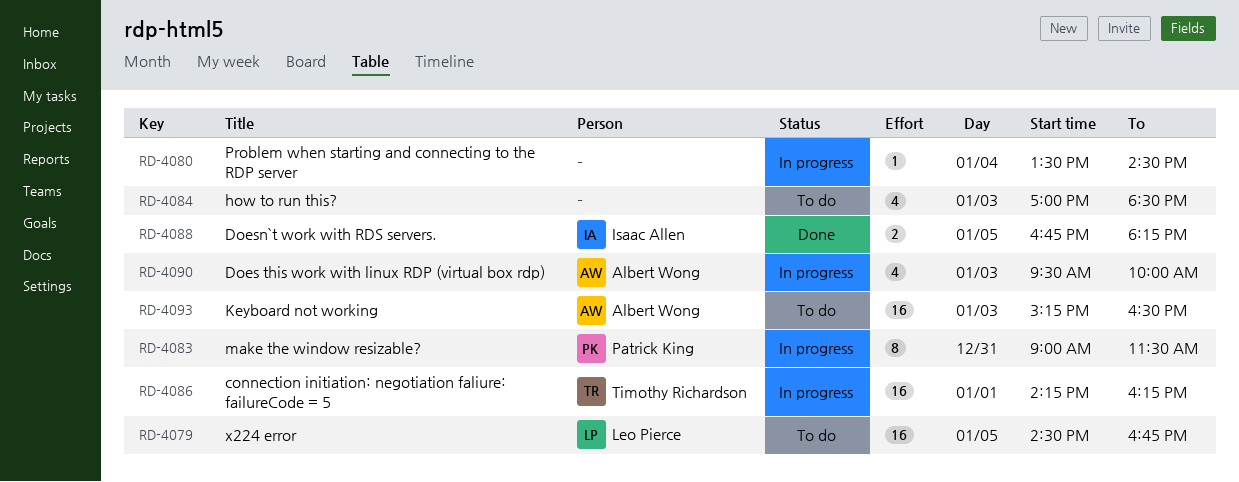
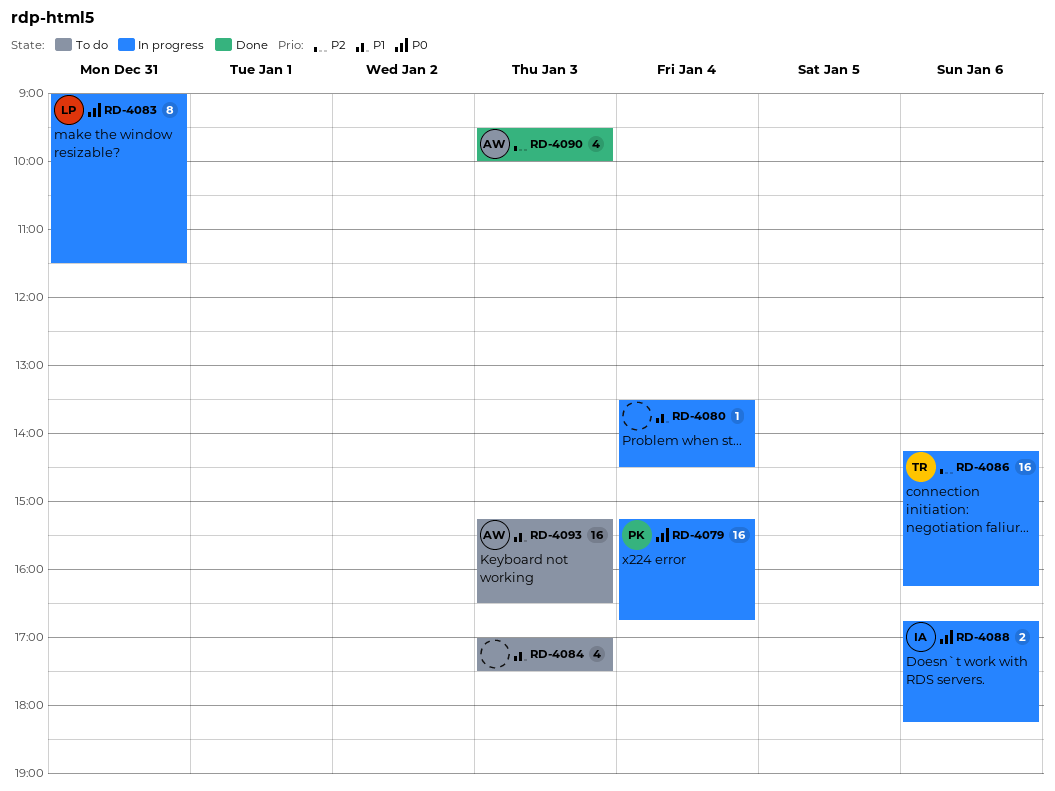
RD-4079, status: To do -> In progress
RD-4079, owner: Leo Pierce -> Patrick King
RD-4079, day: Jan 5 -> Jan 4
RD-4079, begins: 14:30 -> 15:15
RD-4083, owner: Patrick King -> Leo Pierce
RD-4084, ends: 18:30 -> 17:30
RD-4086, day: Jan 1 -> Jan 6
RD-4088, status: Done -> In progress
RD-4088, day: Jan 5 -> Jan 6
RD-4090, status: In progress -> Done

